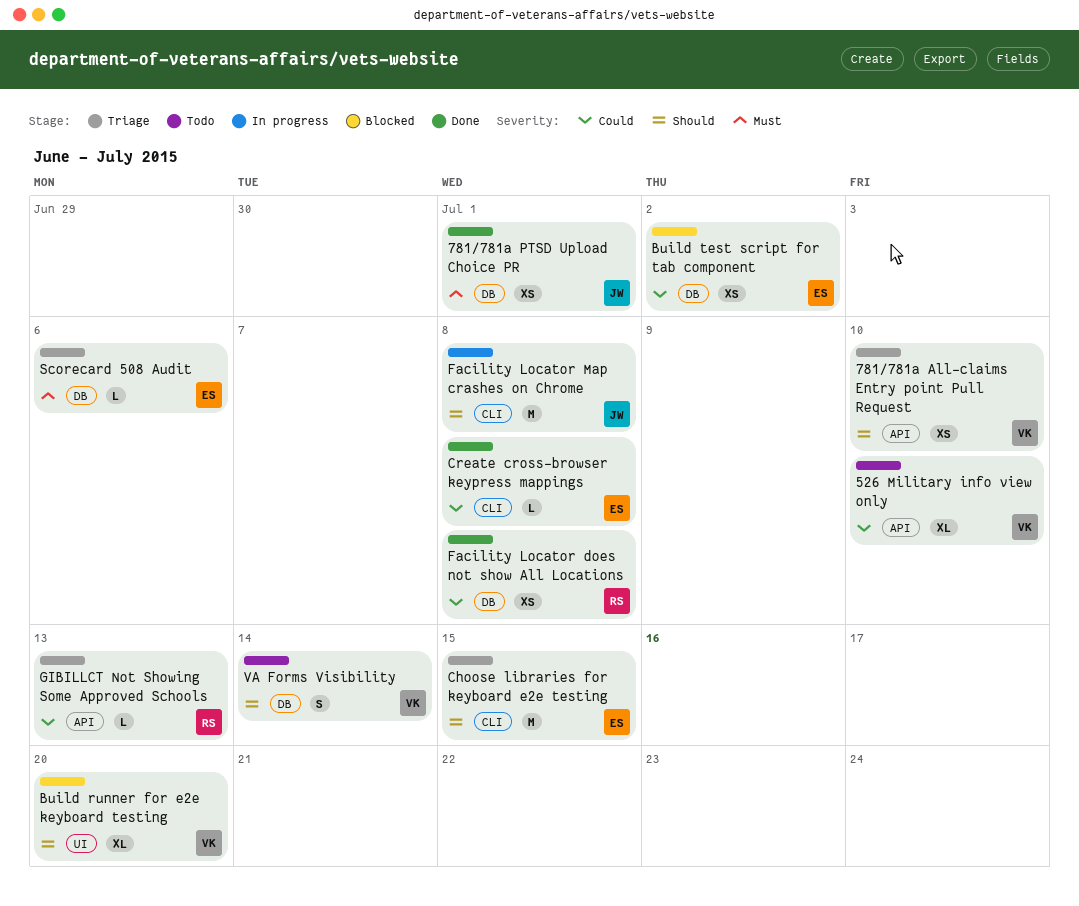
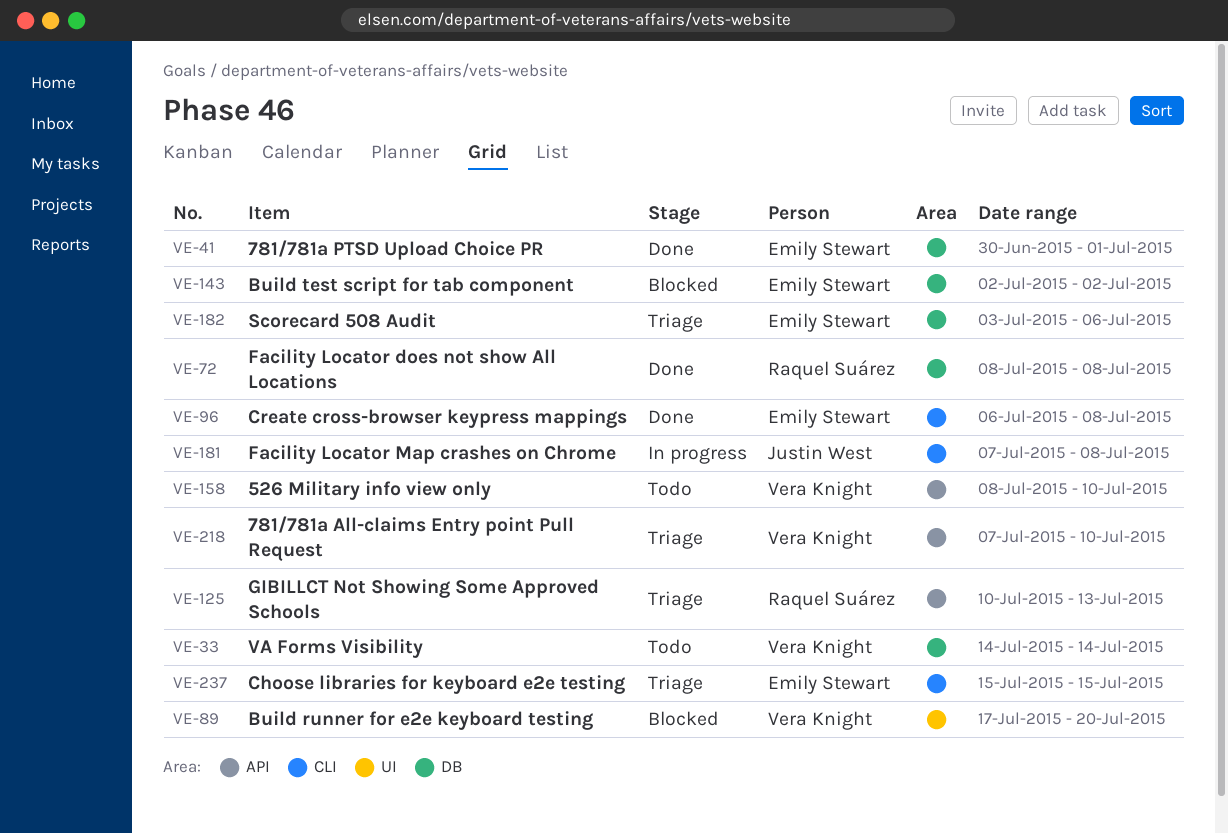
781/781a PTSD Upload Choice PR, owner: Justin West -> Emily Stewart

